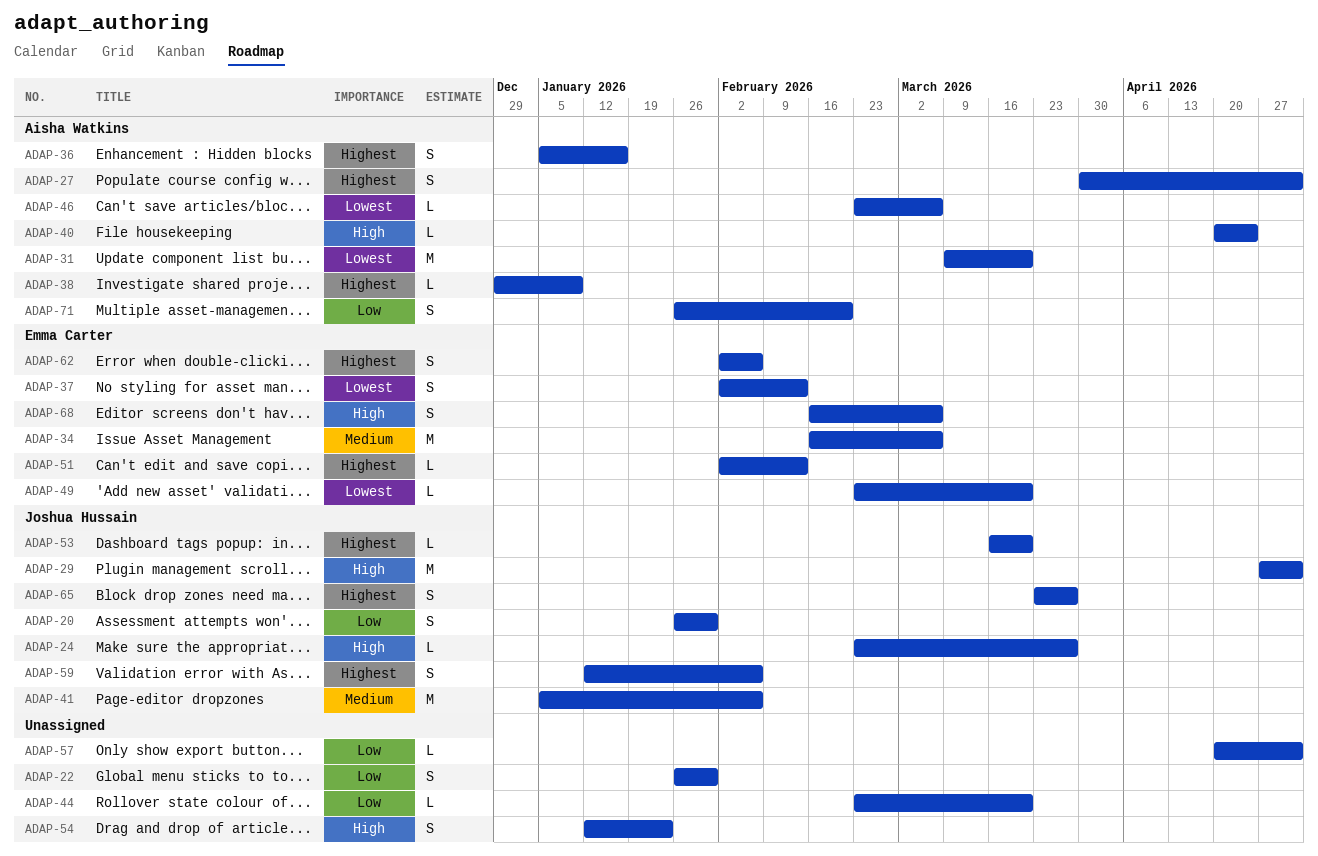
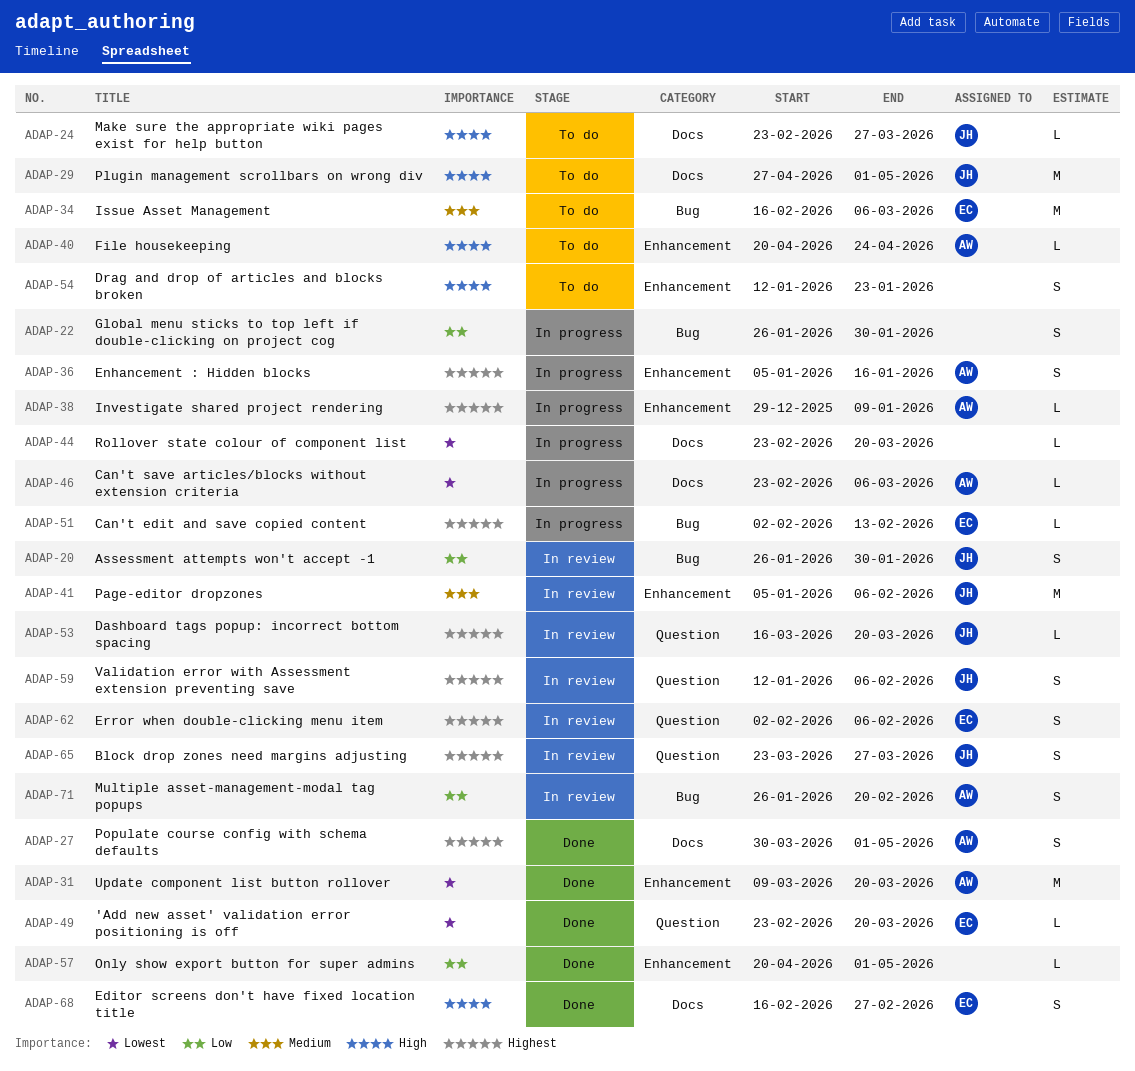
ADAP-37: present -> none
ADAP-44, priority: Low -> Lowest
ADAP-68, due: Mar 6 -> Feb 27

